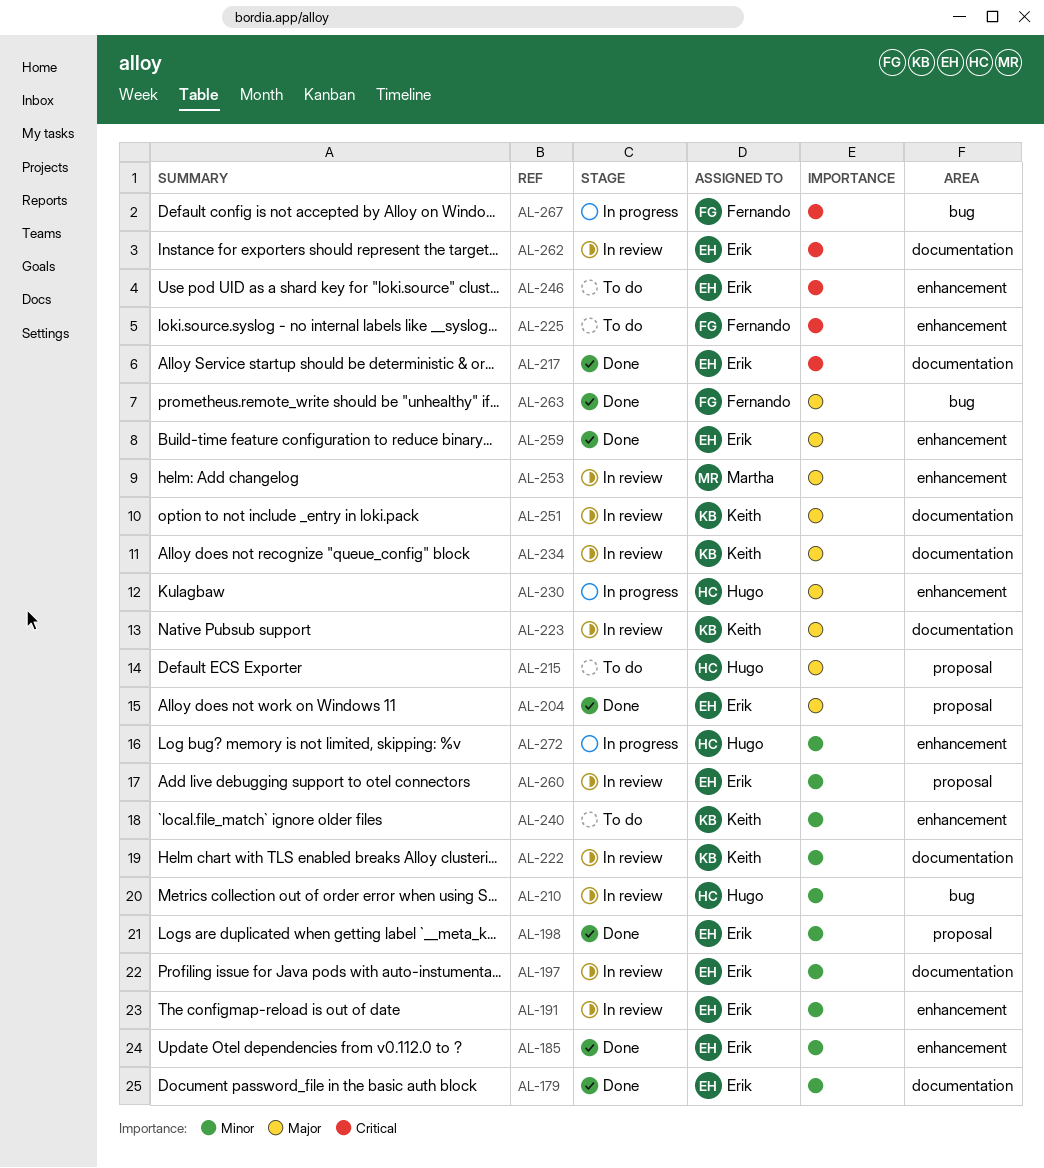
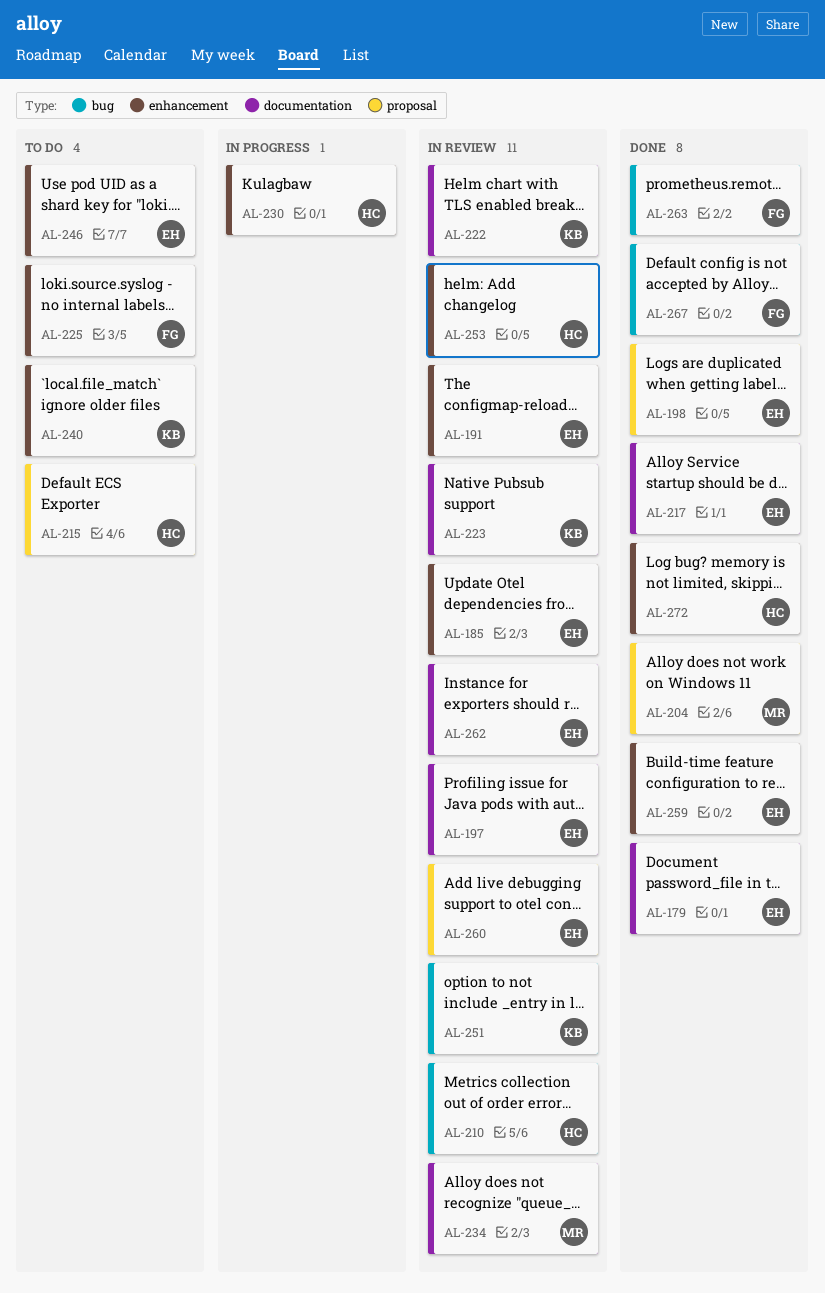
AL-185, status: Done -> In review
AL-204, owner: Erik -> Martha
AL-234, owner: Keith -> Martha
AL-251, label: documentation -> bug
AL-253, owner: Martha -> Hugo
AL-267, status: In progress -> Done
AL-272, status: In progress -> Done

